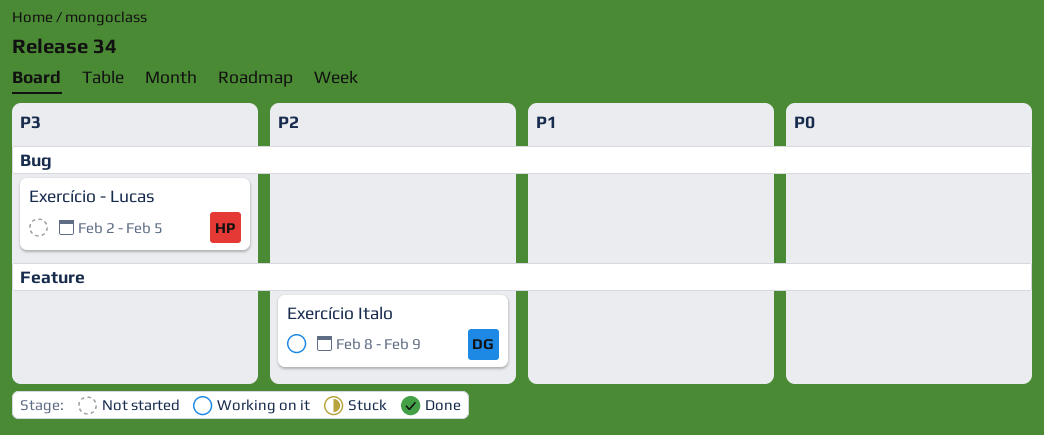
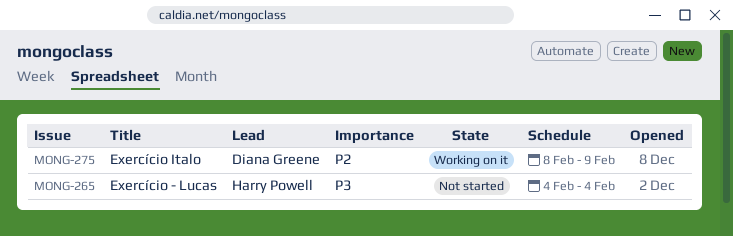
Exercício - Lucas, start: Feb 2 -> Feb 4
Exercício - Lucas, due: Feb 5 -> Feb 4

